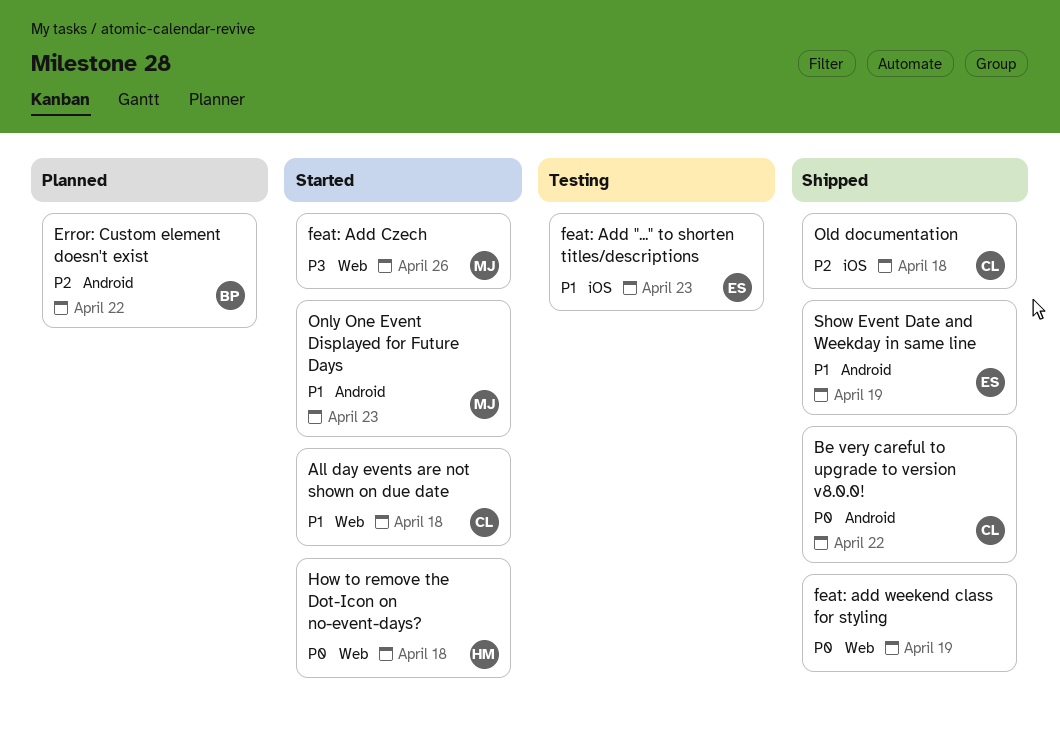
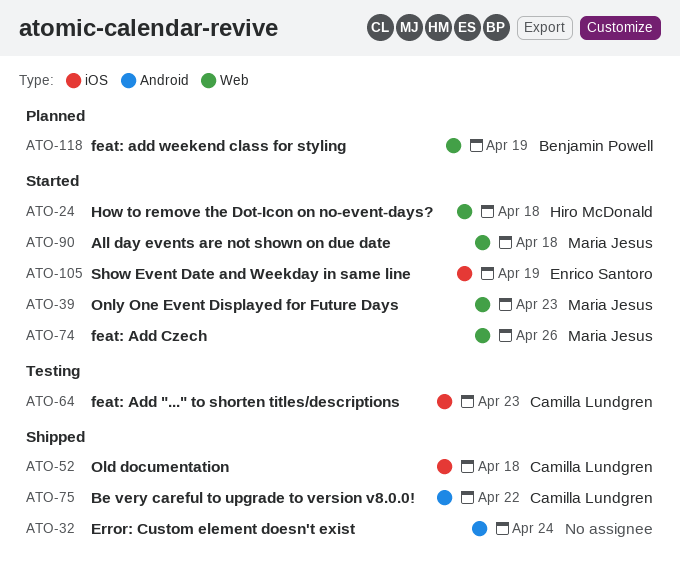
All day events are not shown on due date, owner: Camilla Lundgren -> Maria Jesus
Error: Custom element doesn't exist, status: Planned -> Shipped
Error: Custom element doesn't exist, owner: Benjamin Powell -> none
Error: Custom element doesn't exist, due: Apr 22 -> Apr 24
feat: Add "..." to shorten titles/descriptions, owner: Enrico Santoro -> Camilla Lundgren
feat: add weekend class for styling, status: Shipped -> Planned
feat: add weekend class for styling, owner: none -> Benjamin Powell
Only One Event Displayed for Future Days, label: Android -> Web
Show Event Date and Weekday in same line, status: Shipped -> Started
Show Event Date and Weekday in same line, label: Android -> iOS

